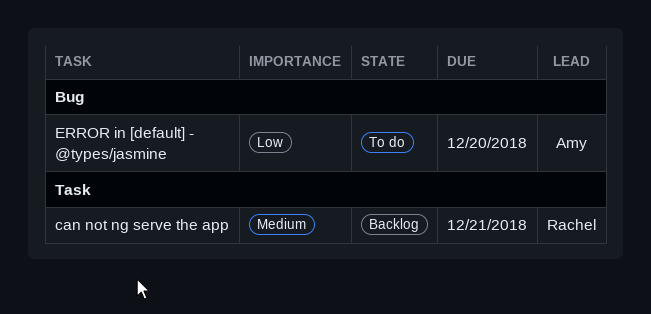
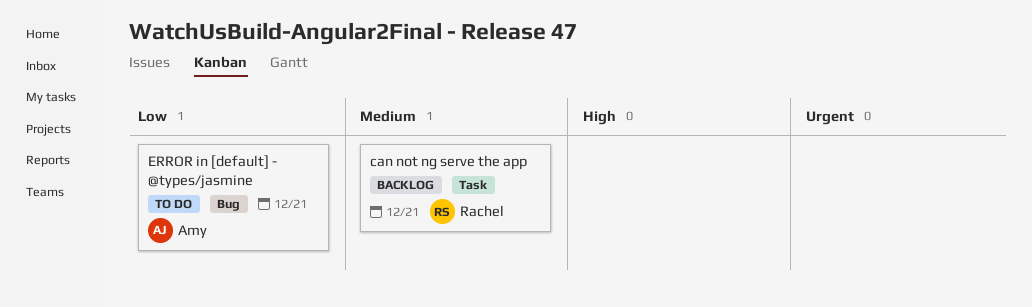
ERROR in [default] - @types/jasmine, due: Dec 20 -> Dec 21

